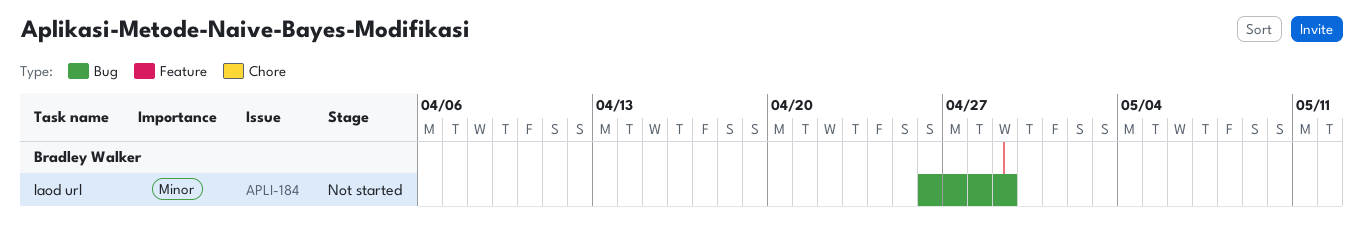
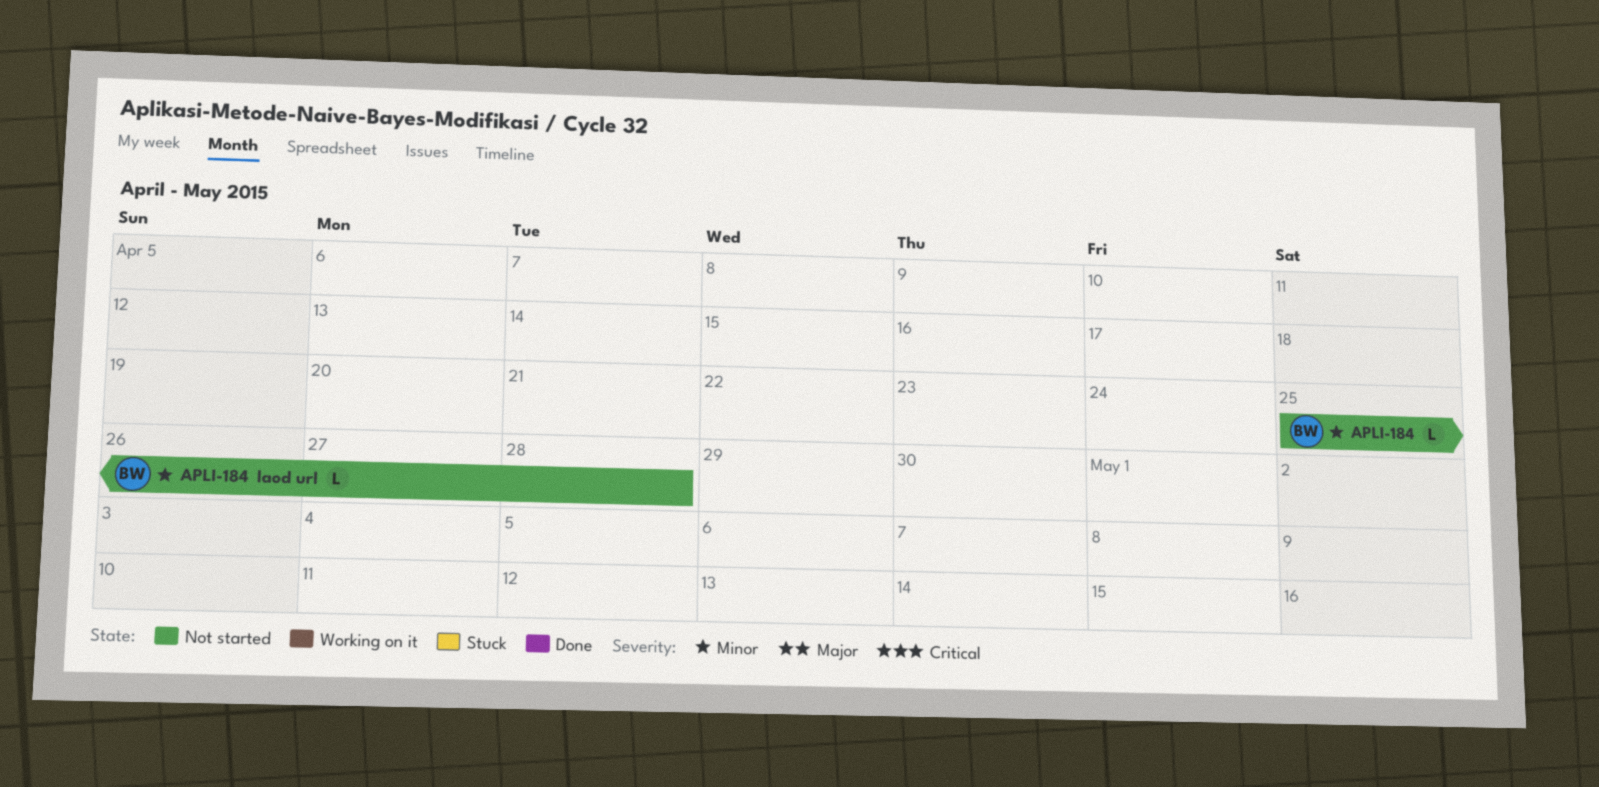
APLI-184, start: Apr 26 -> Apr 25
APLI-184, due: Apr 29 -> Apr 28

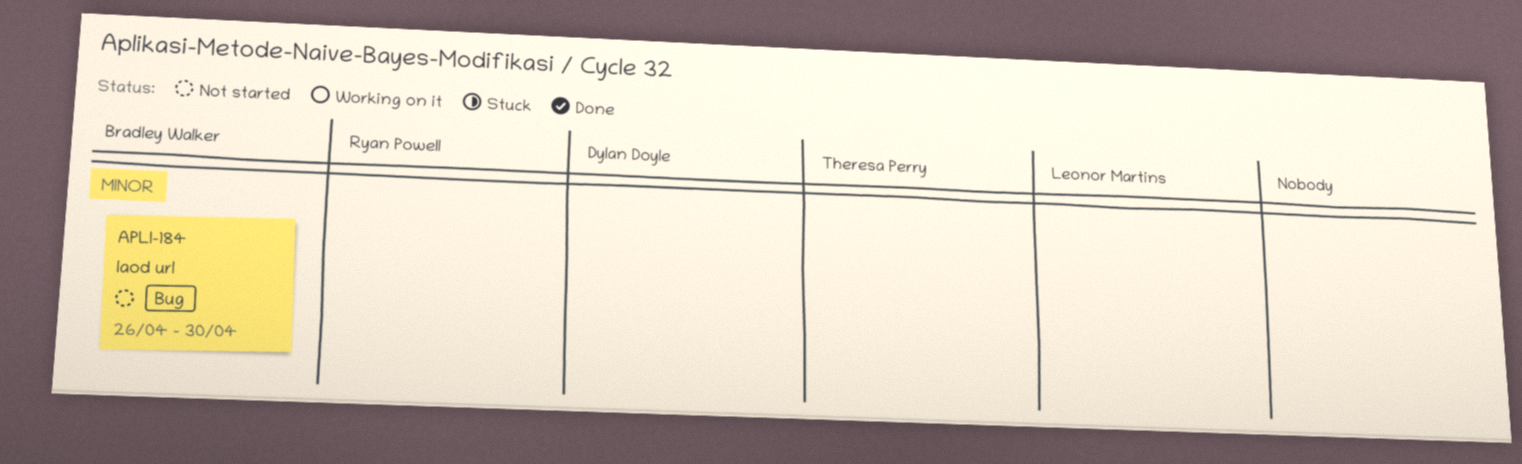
APLI-184, start: Apr 25 -> Apr 26
APLI-184, due: Apr 28 -> Apr 30

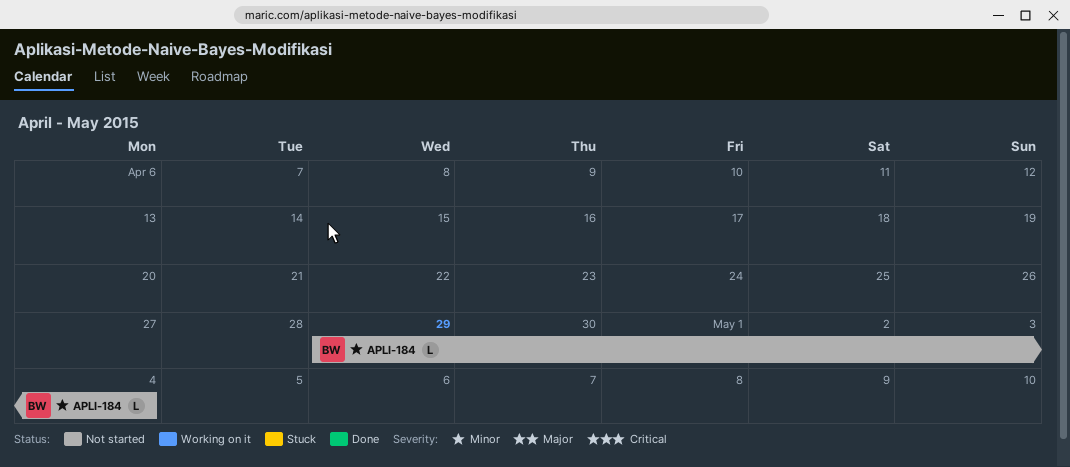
APLI-184, start: Apr 26 -> Apr 29
APLI-184, due: Apr 30 -> May 4

